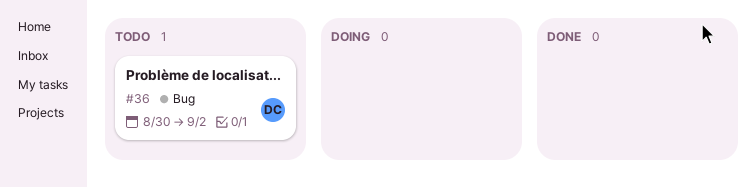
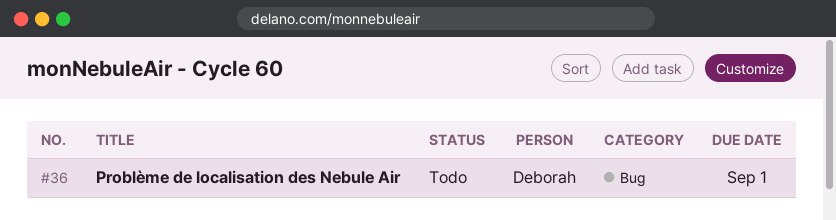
#36, due: Sep 2 -> Sep 1

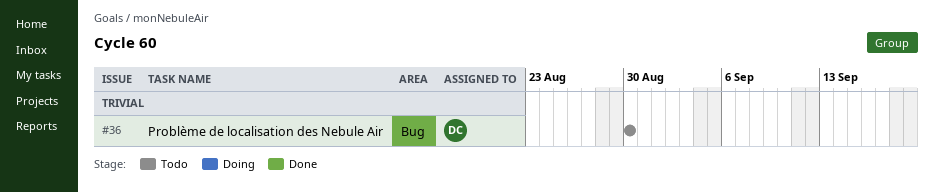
#36, due: Sep 1 -> Aug 30

